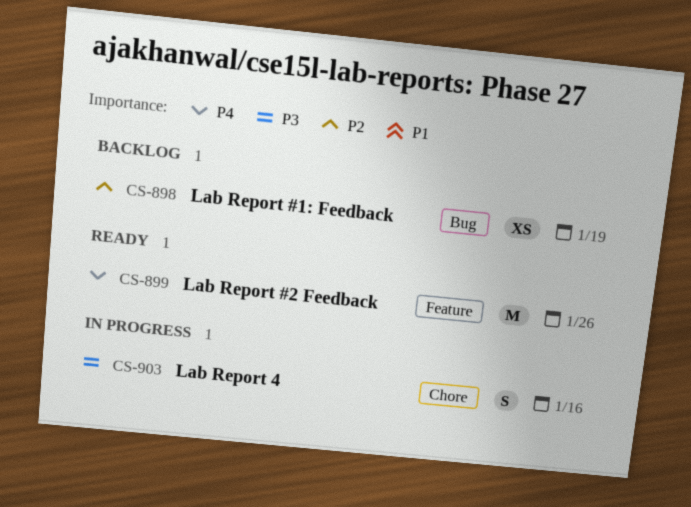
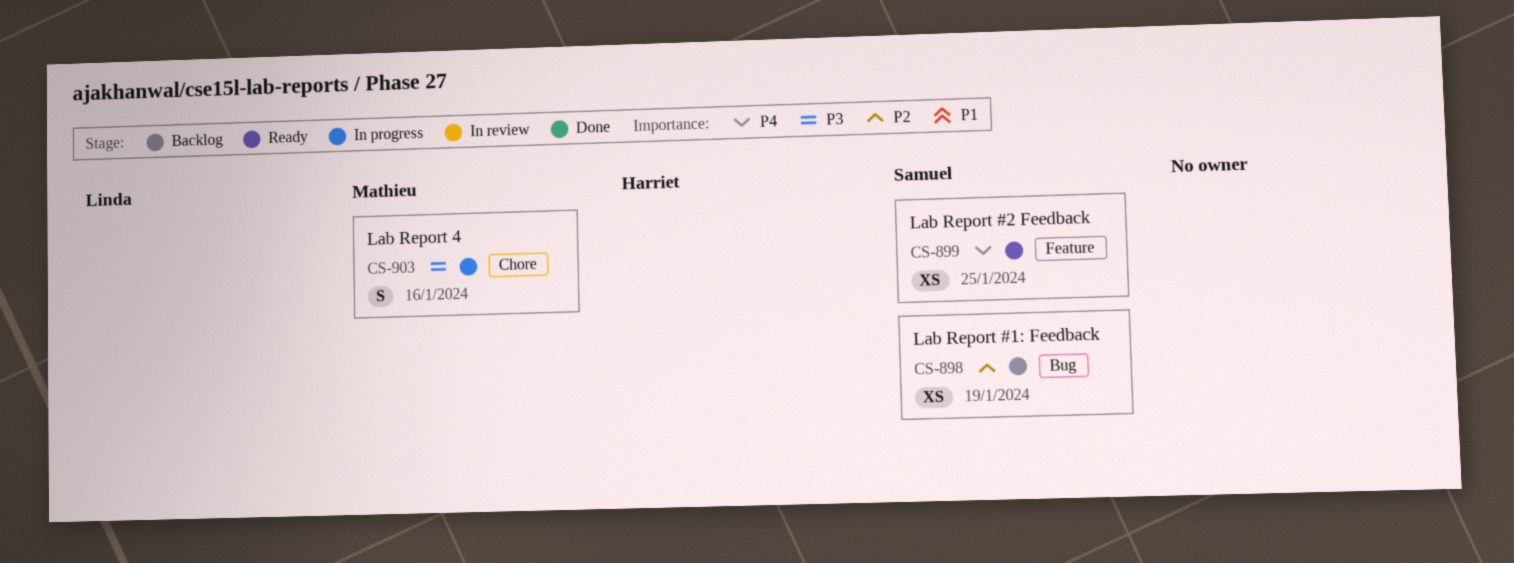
CS-899, estimate: M -> XS
CS-899, due: Jan 26 -> Jan 25

